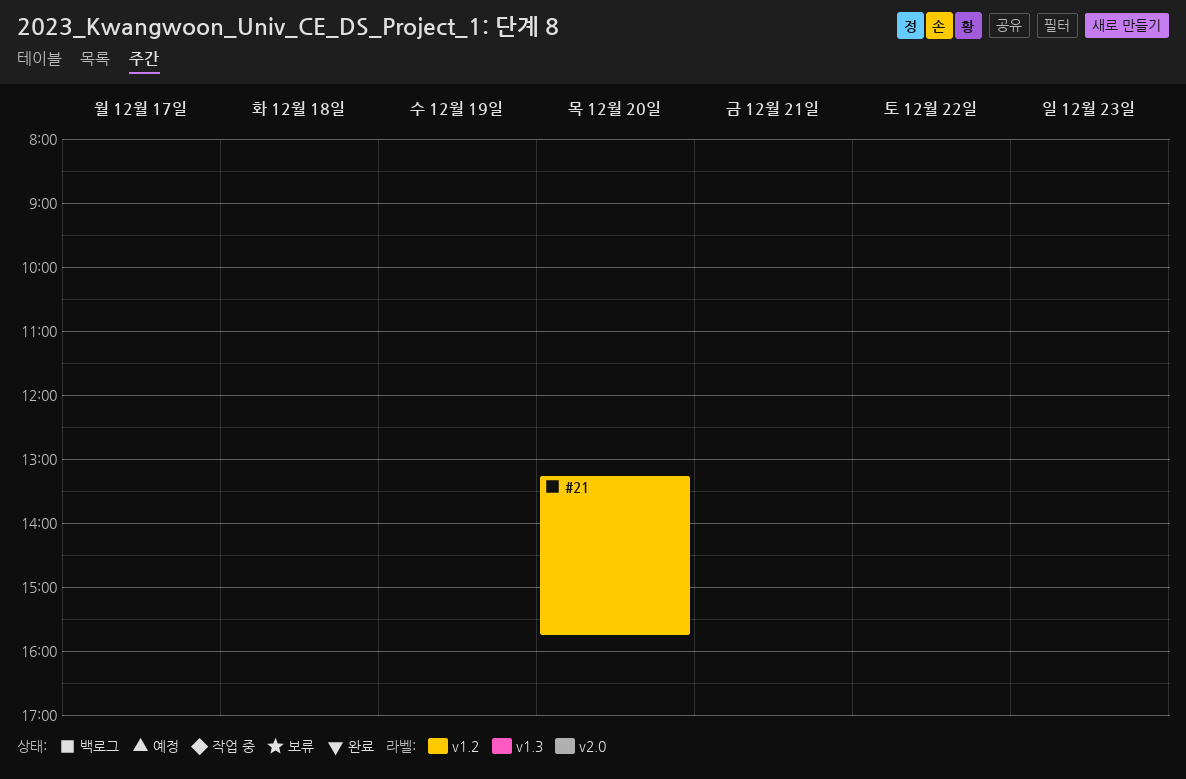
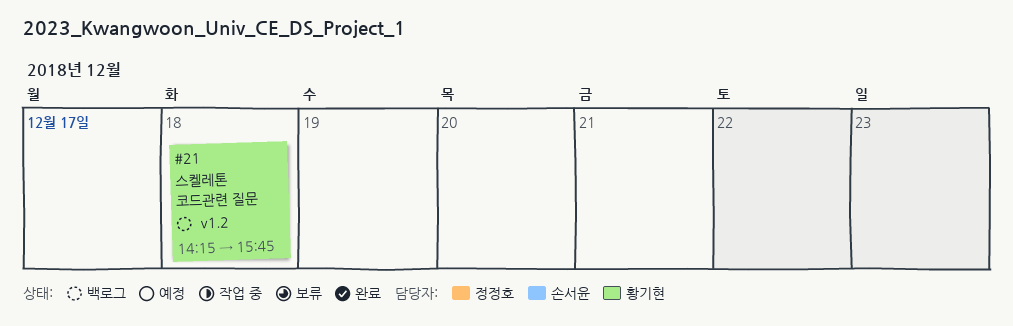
#21, day: Dec 20 -> Dec 18
#21, begins: 13:15 -> 14:15

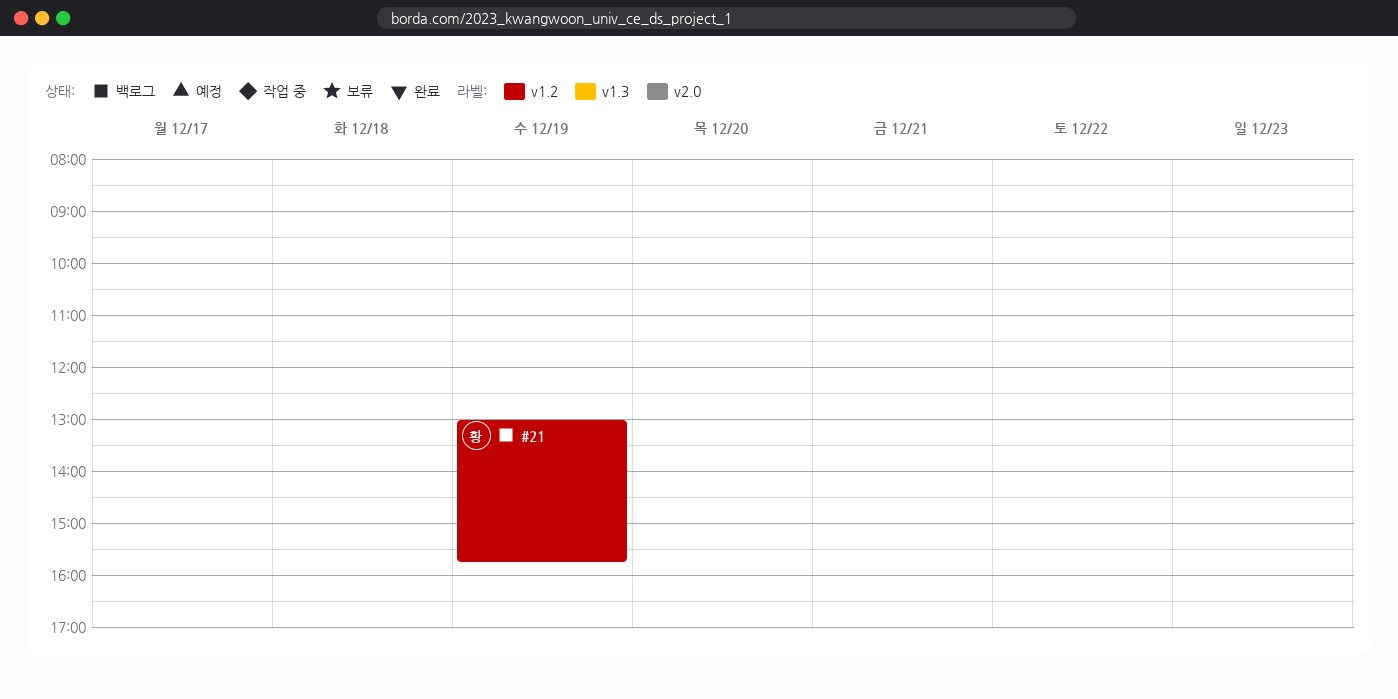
#21, day: Dec 18 -> Dec 19
#21, begins: 14:15 -> 13:00

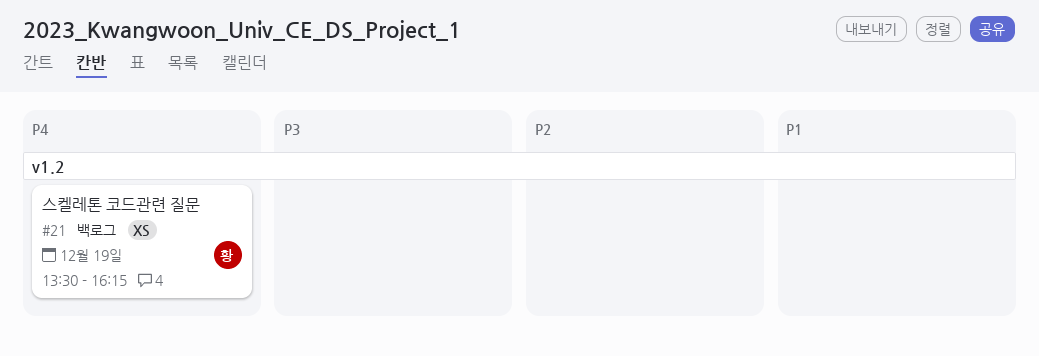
#21, begins: 13:00 -> 13:30
#21, ends: 15:45 -> 16:15

